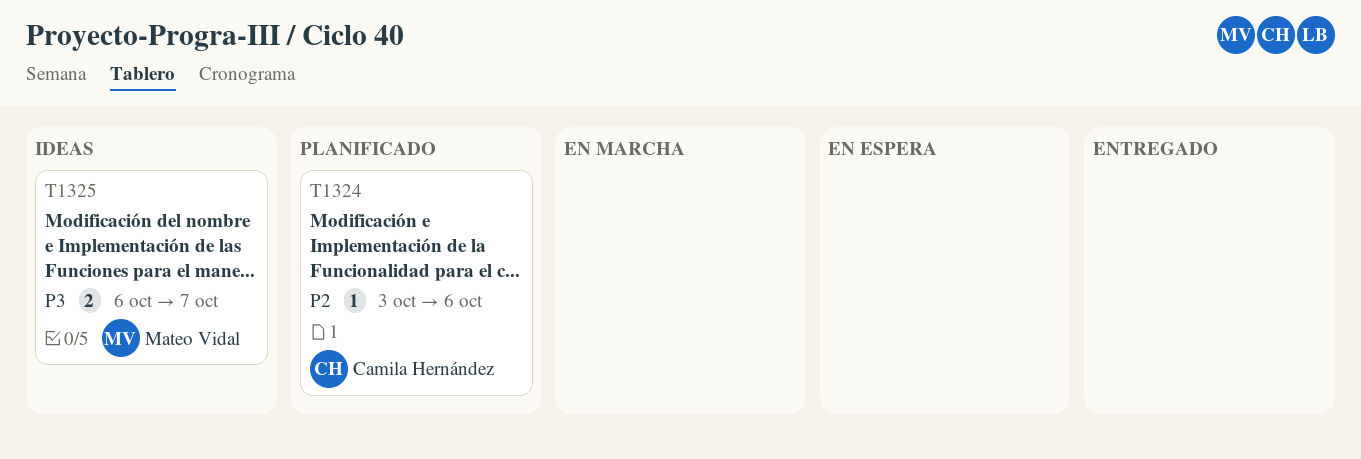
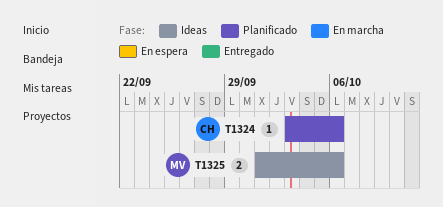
T1325, start: Oct 6 -> Oct 1
T1325, due: Oct 7 -> Oct 6

